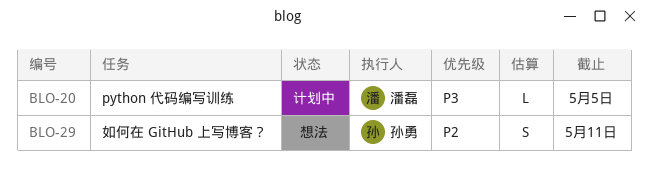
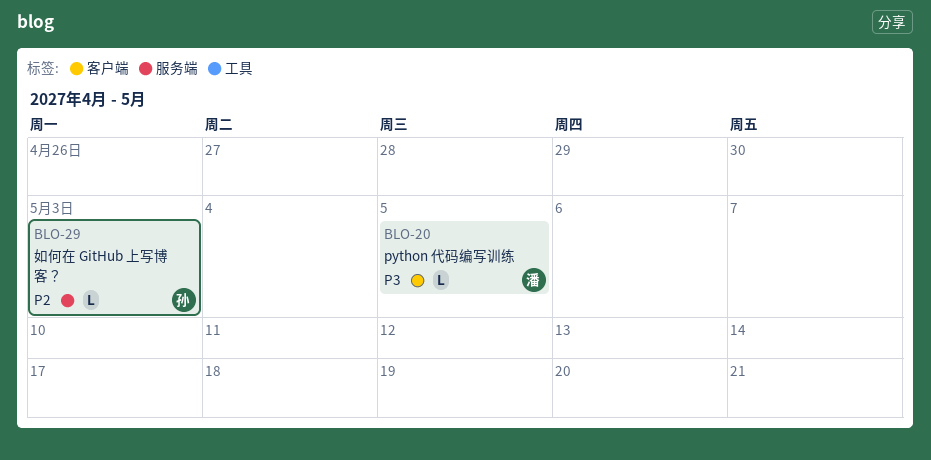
BLO-29, estimate: S -> L
BLO-29, due: May 11 -> May 3

